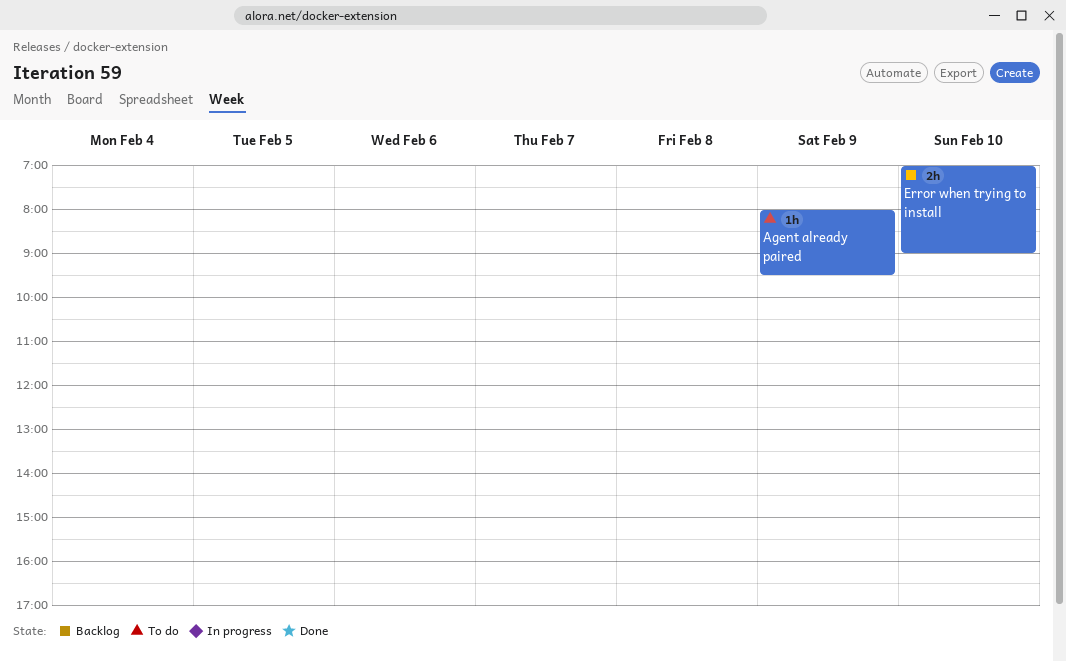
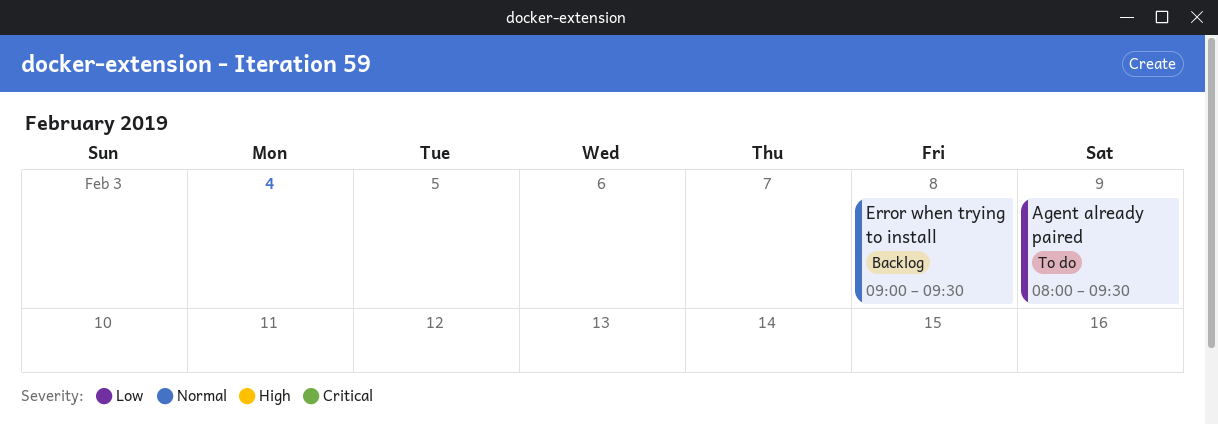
Error when trying to install, day: Feb 10 -> Feb 8
Error when trying to install, begins: 07:00 -> 09:00
Error when trying to install, ends: 09:00 -> 09:30

